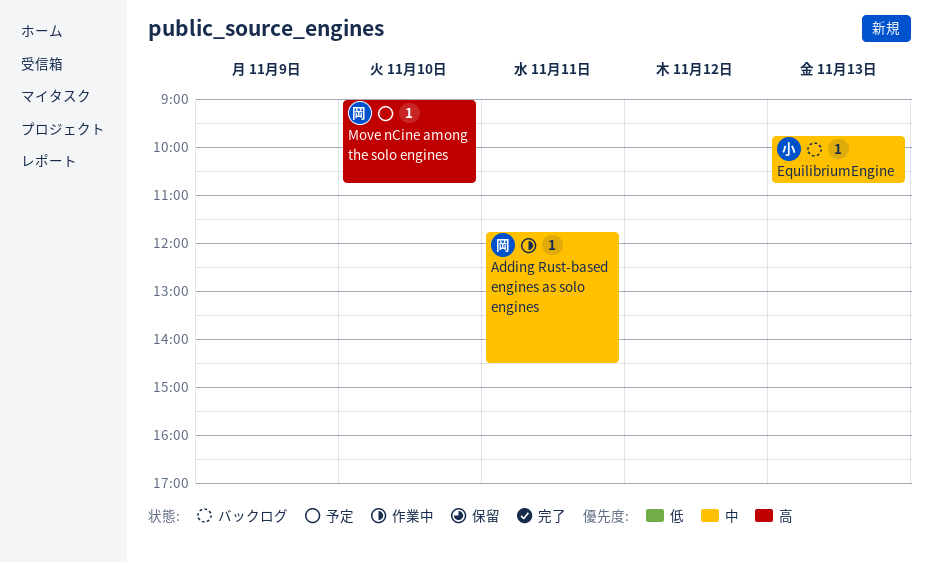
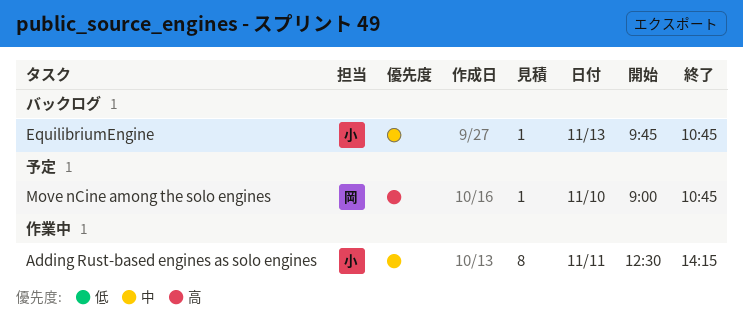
Adding Rust-based engines as solo engines, owner: 岡 -> 小
Adding Rust-based engines as solo engines, estimate: 1 -> 8
Adding Rust-based engines as solo engines, begins: 11:45 -> 12:30
Adding Rust-based engines as solo engines, ends: 14:30 -> 14:15

